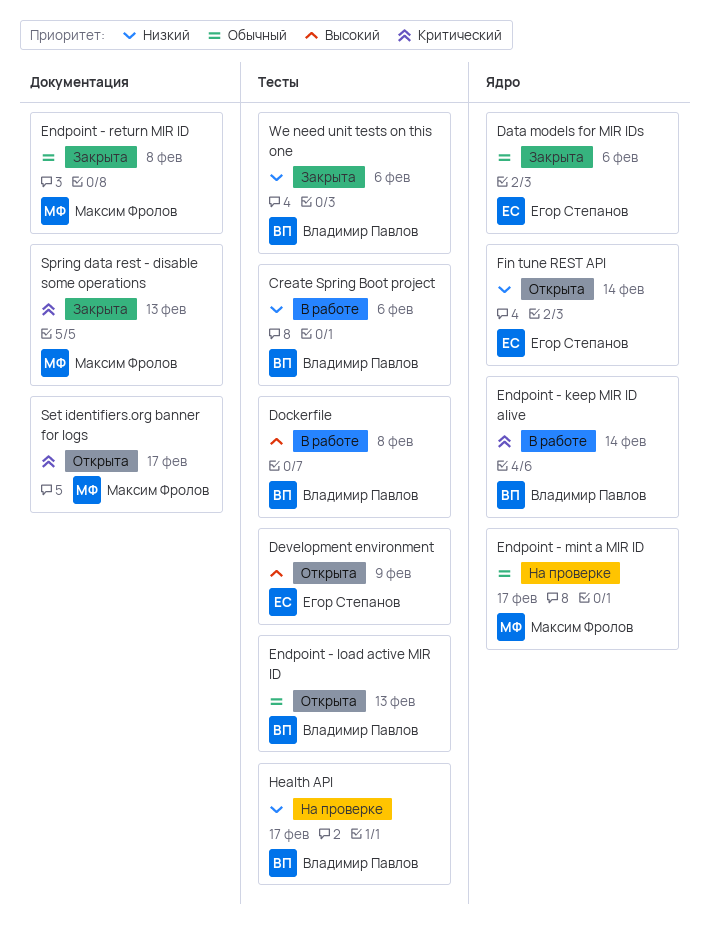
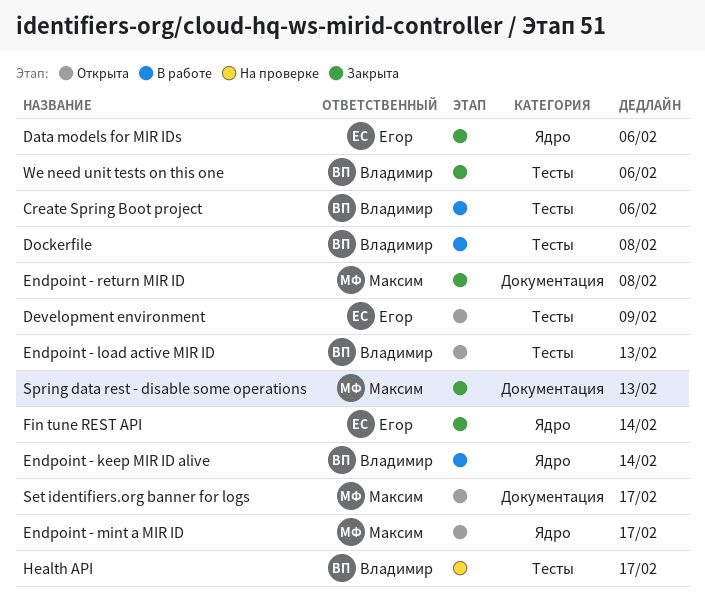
Endpoint - mint a MIR ID, status: На проверке -> Открыта
Fin tune REST API, status: Открыта -> Закрыта

